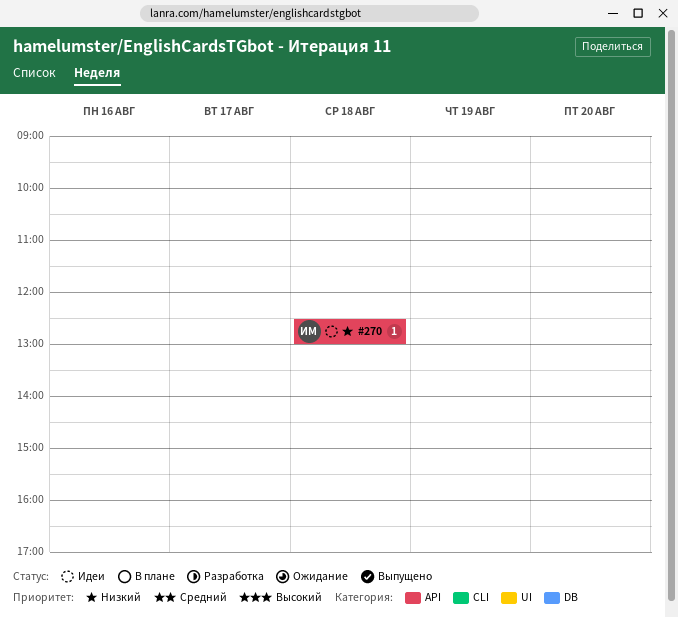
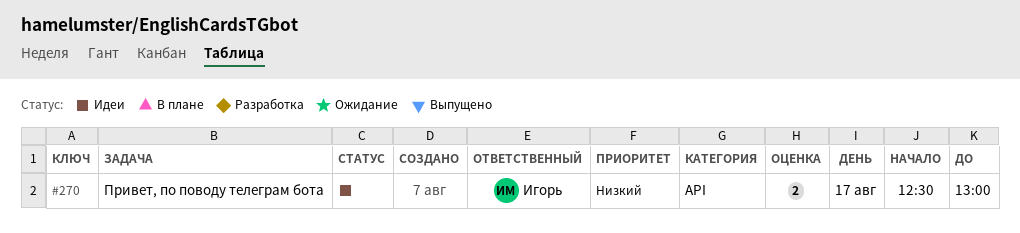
#270, estimate: 1 -> 2
#270, day: Aug 18 -> Aug 17

